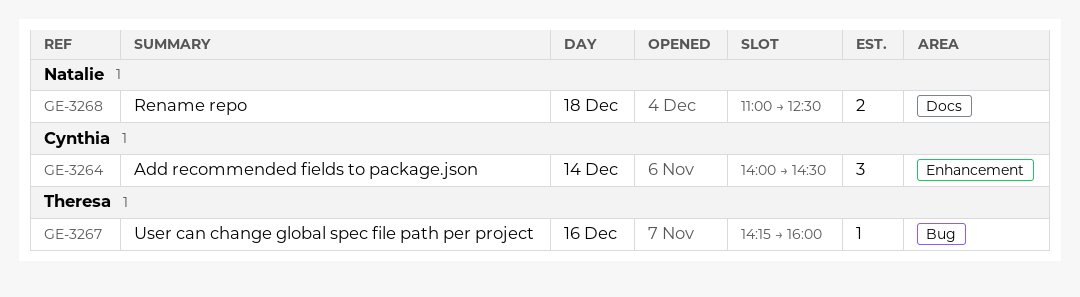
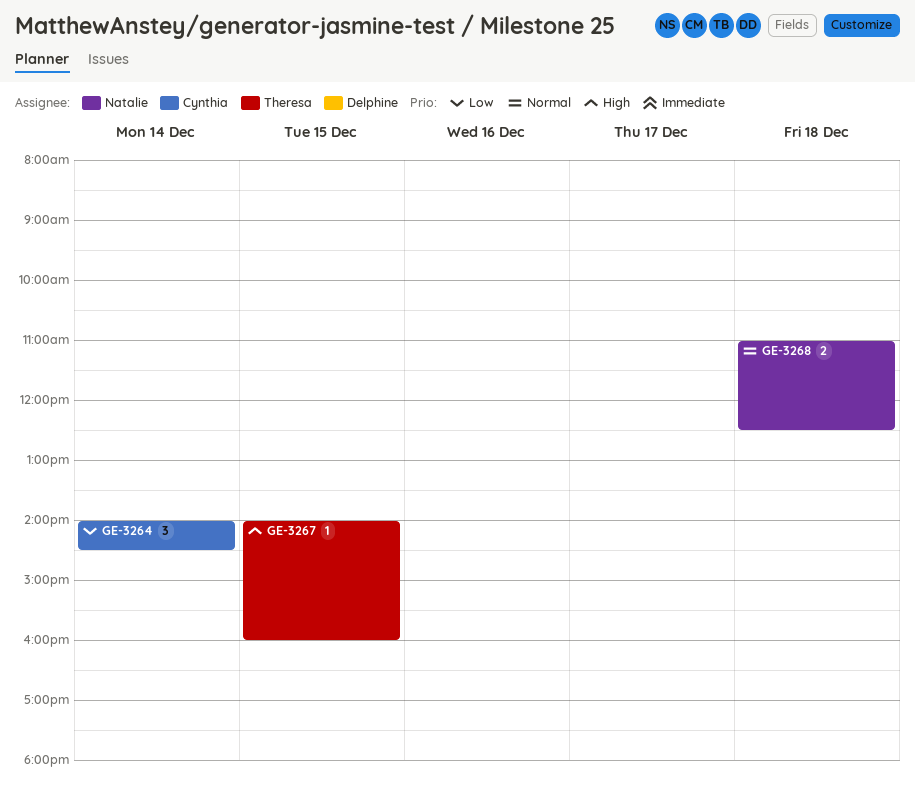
GE-3267, day: Dec 16 -> Dec 15
GE-3267, begins: 14:15 -> 14:00

